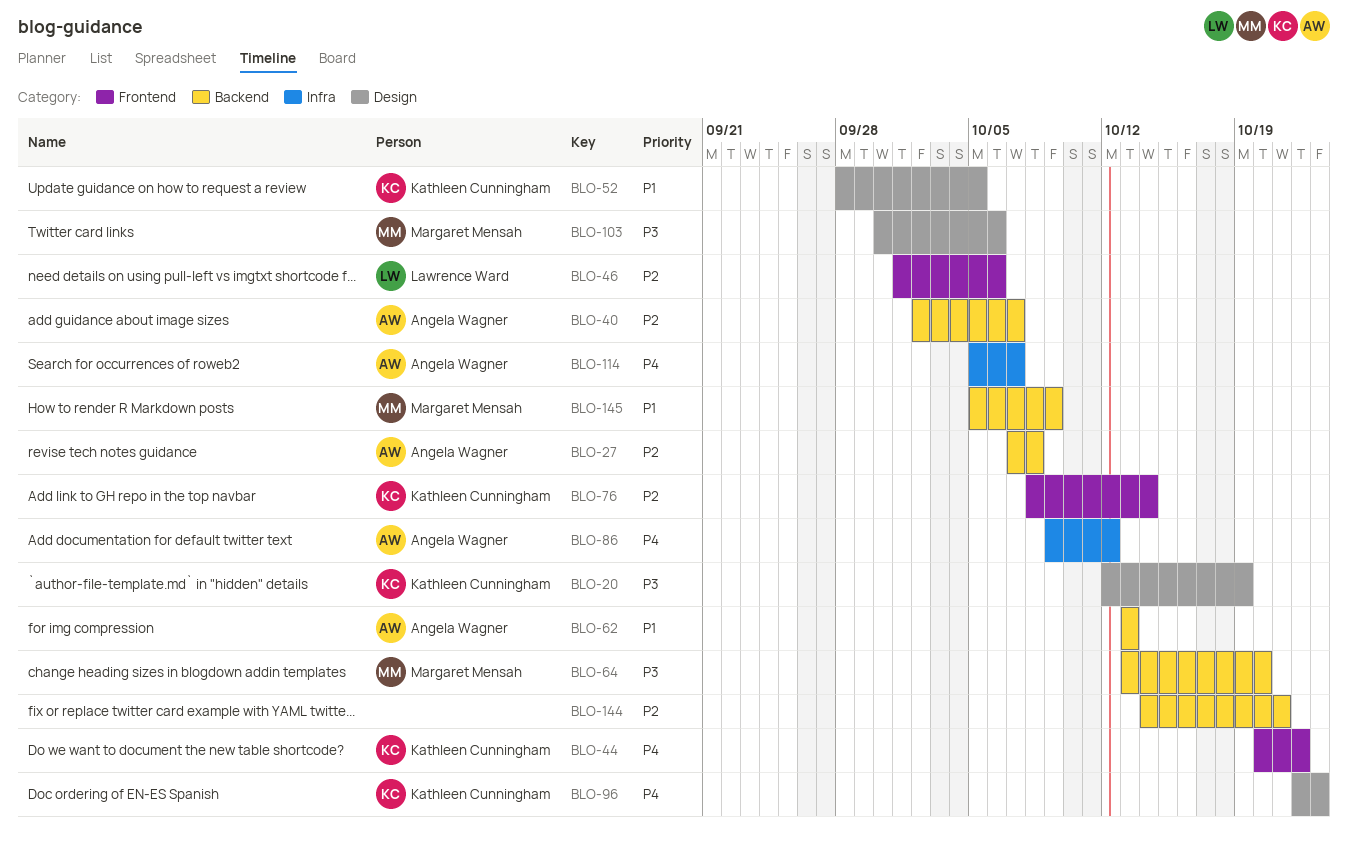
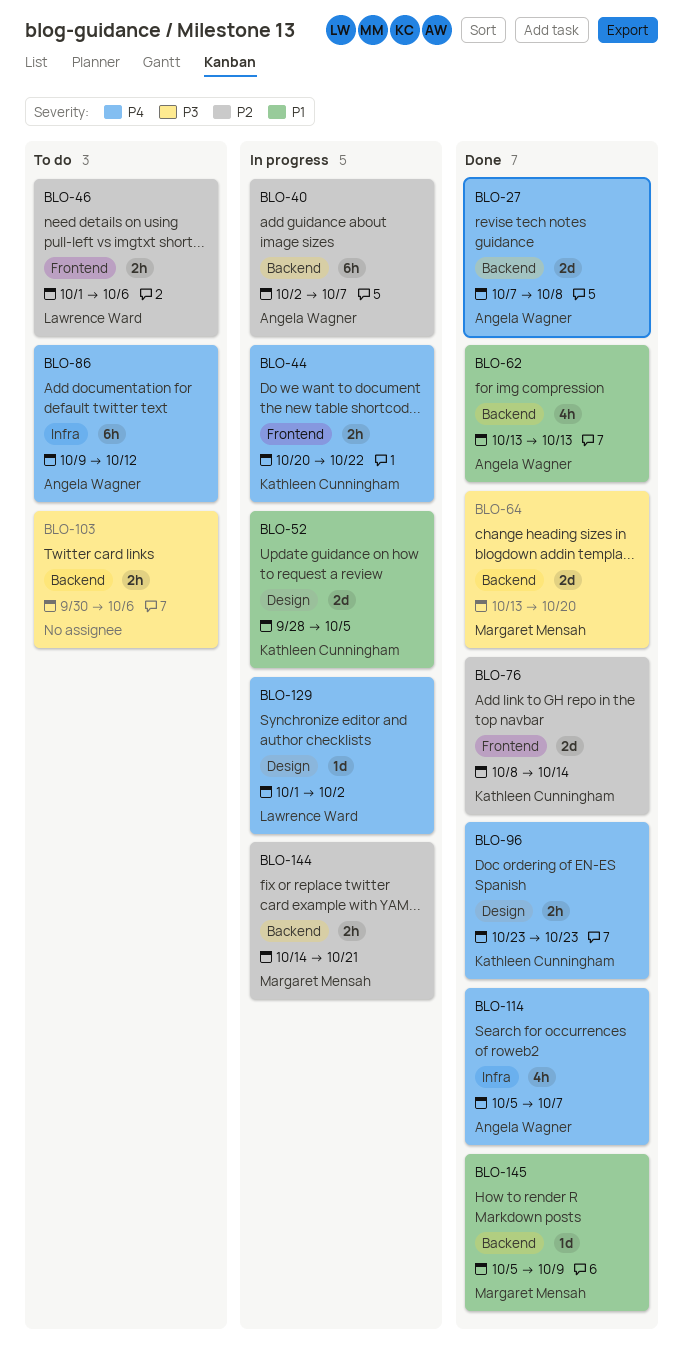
BLO-20: present -> none
BLO-27, priority: P2 -> P4
BLO-96, start: Oct 22 -> Oct 23
BLO-103, owner: Margaret Mensah -> none
BLO-103, label: Design -> Backend
BLO-129: none -> present
BLO-144, owner: none -> Margaret Mensah

